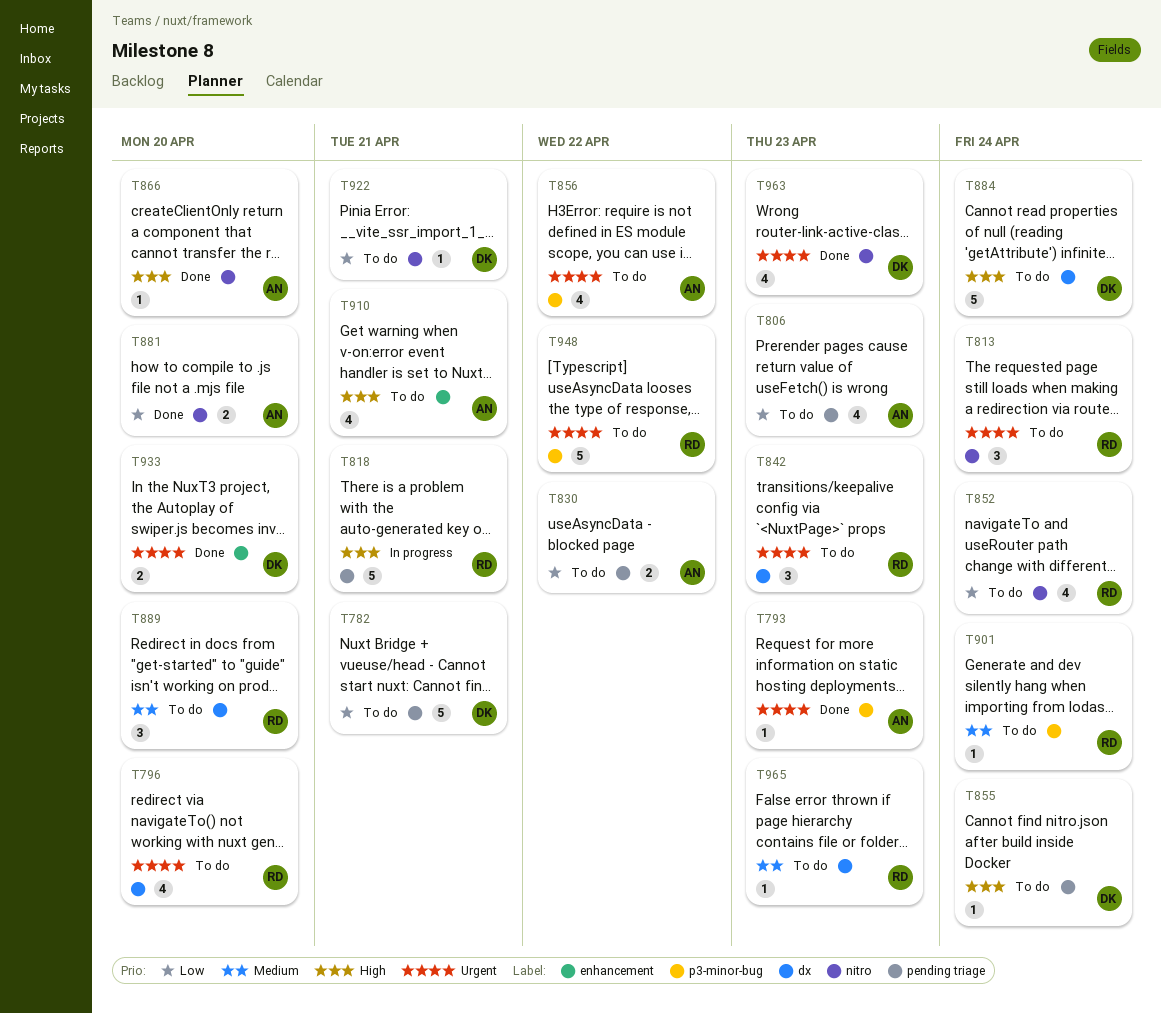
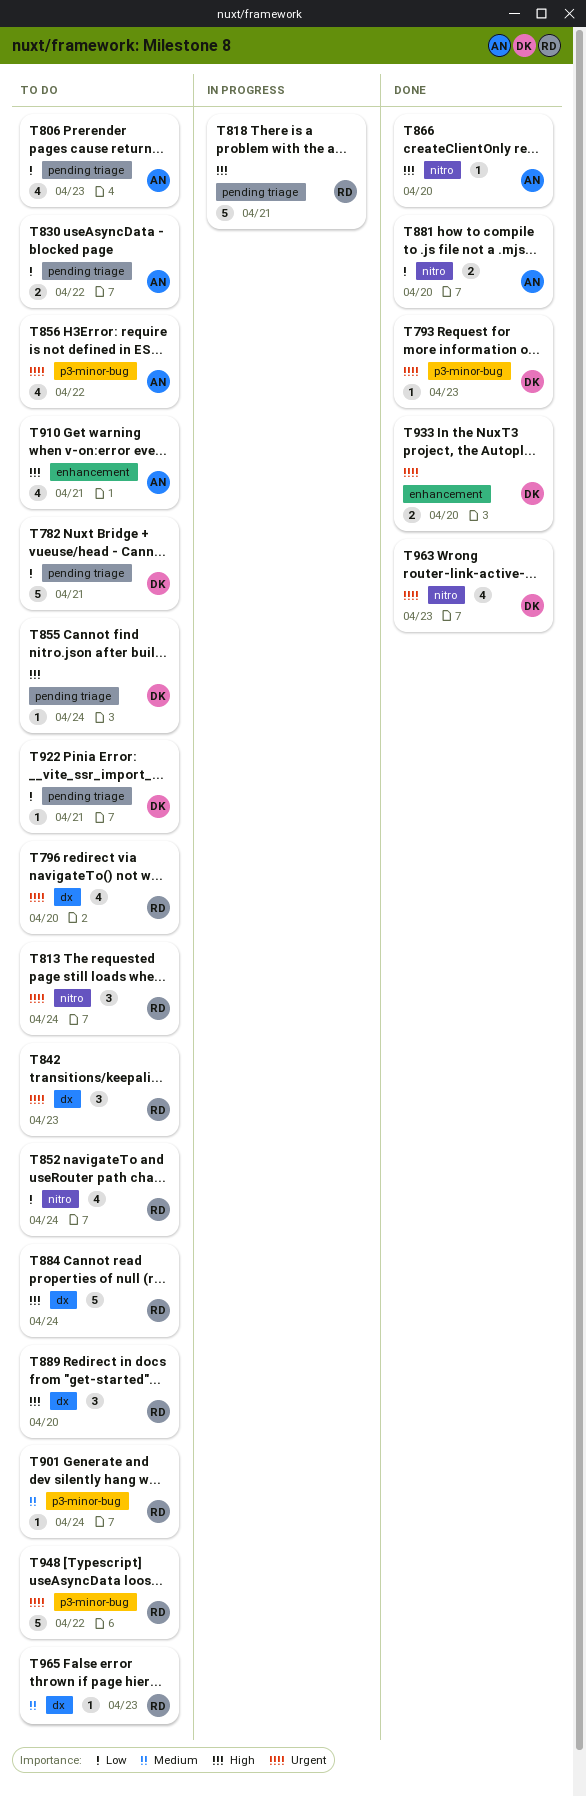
T793, owner: AN -> DK
T884, owner: DK -> RD
T889, priority: Medium -> High
T922, label: nitro -> pending triage

